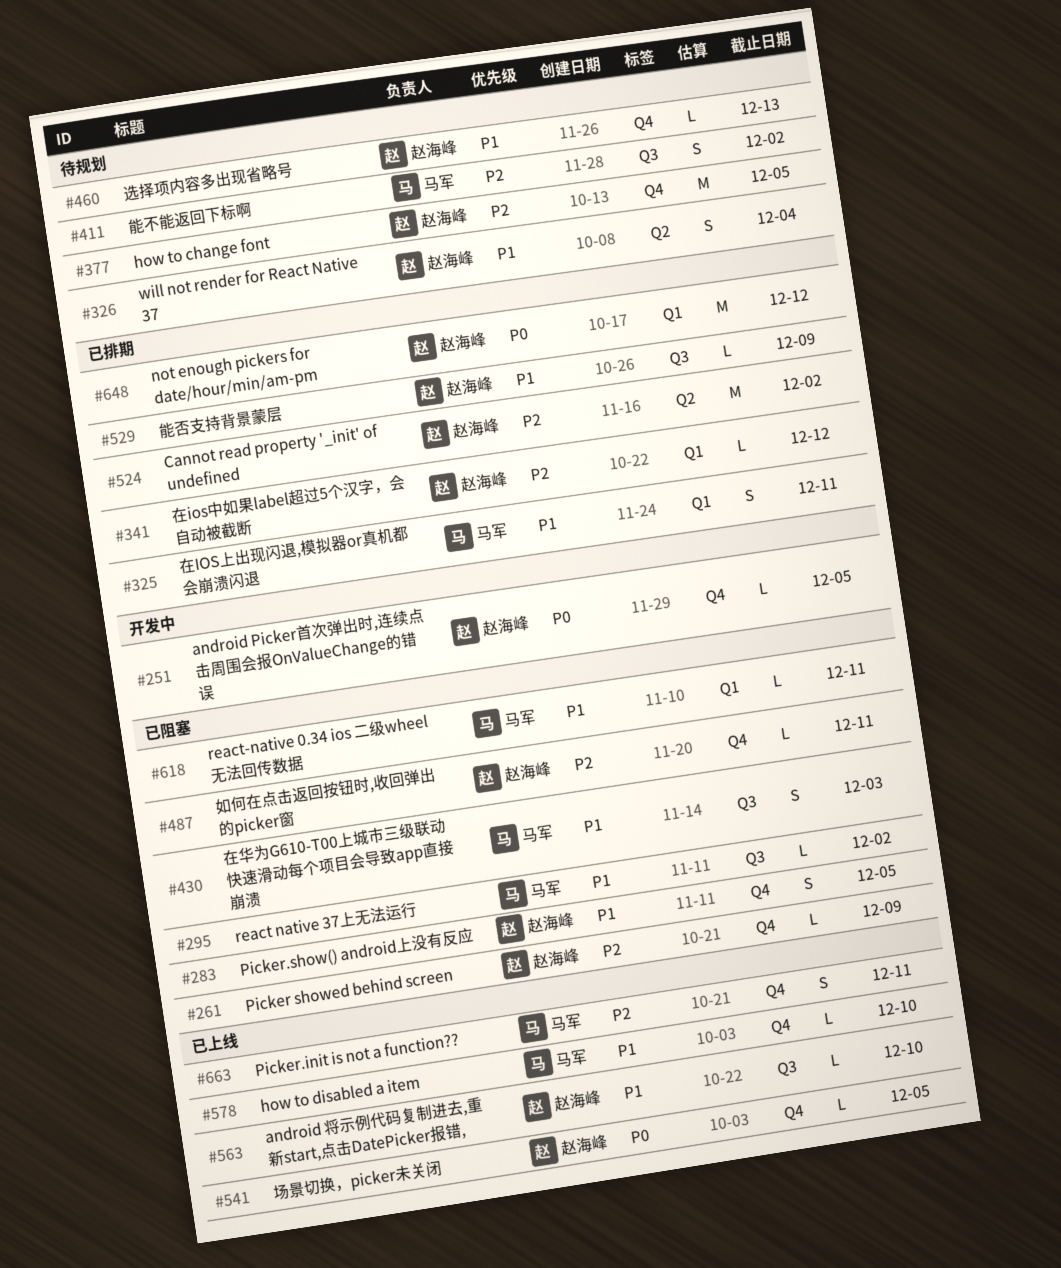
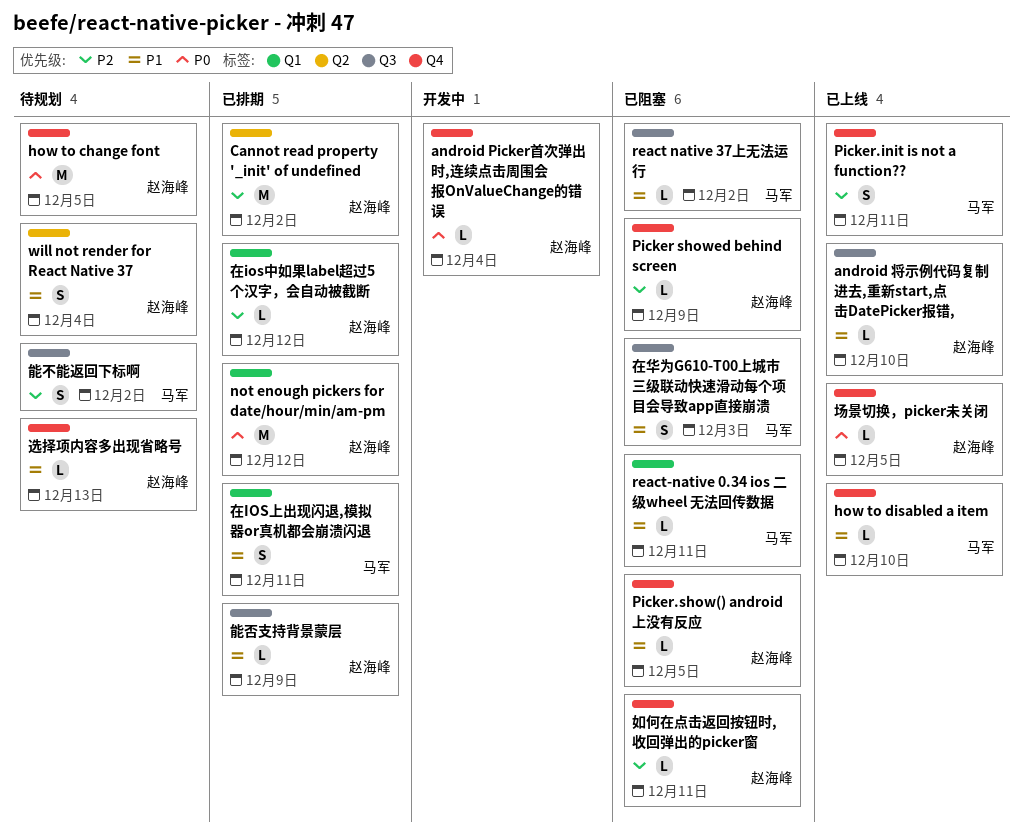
android Picker首次弹出时,连续点击周围会报OnValueChange的错误, due: Dec 5 -> Dec 4
how to change font, priority: P2 -> P0
Picker.show() android上没有反应, estimate: S -> L

